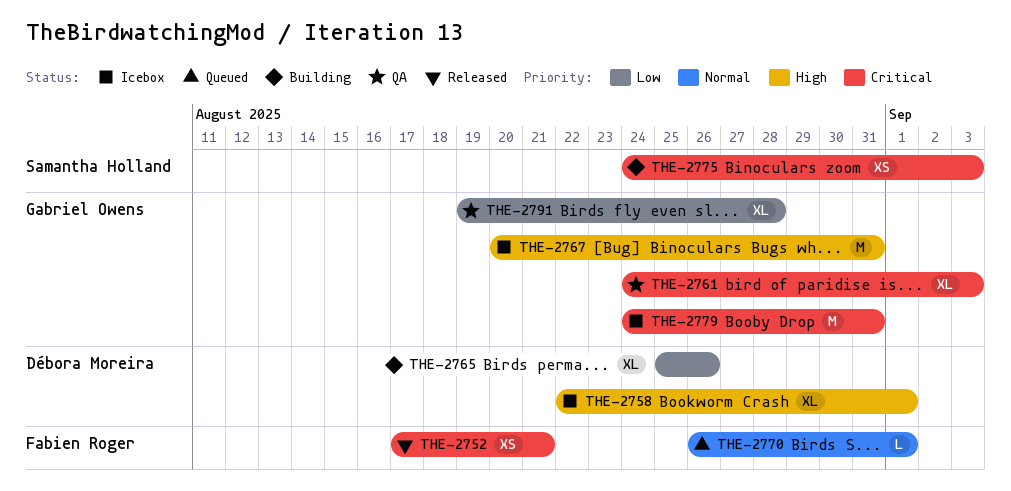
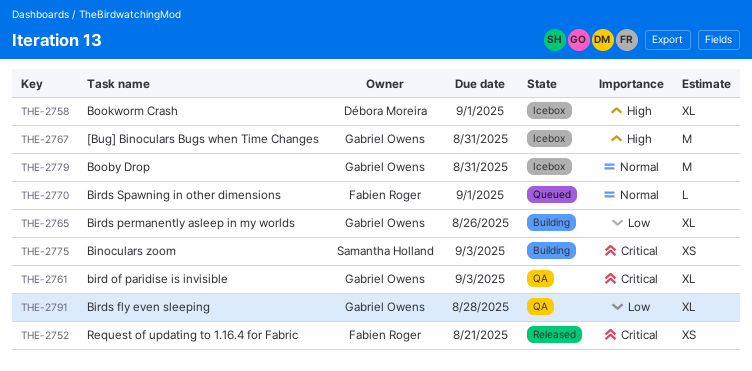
THE-2765, owner: Débora Moreira -> Gabriel Owens
THE-2779, priority: Critical -> Normal

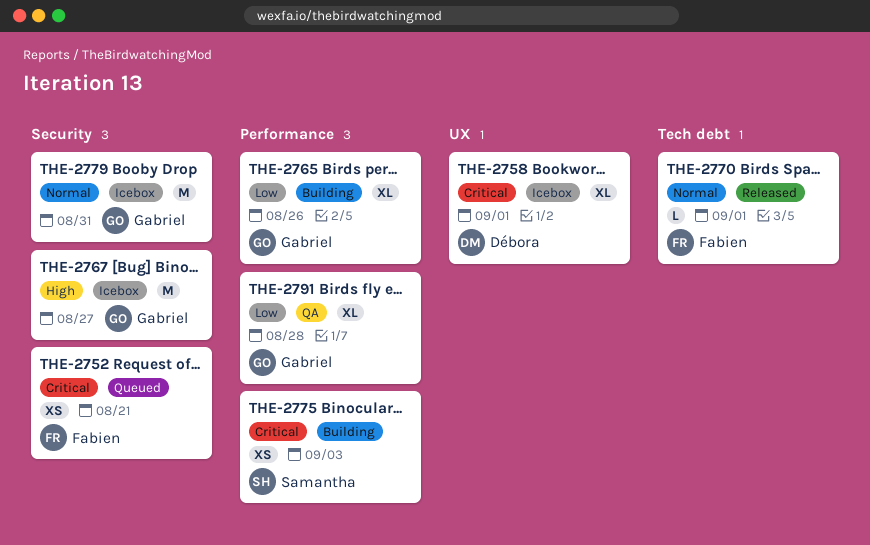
THE-2752, status: Released -> Queued
THE-2758, priority: High -> Critical
THE-2761: present -> none
THE-2767, due: Aug 31 -> Aug 27
THE-2770, status: Queued -> Released

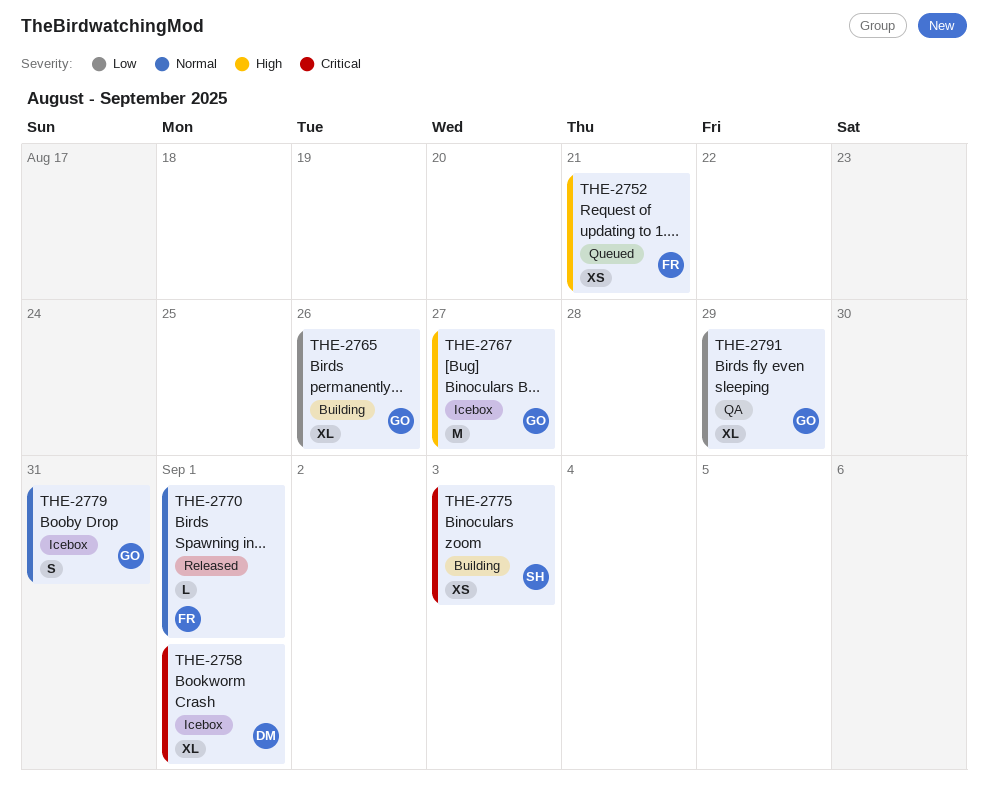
THE-2752, priority: Critical -> High
THE-2779, estimate: M -> S
THE-2791, due: Aug 28 -> Aug 29

